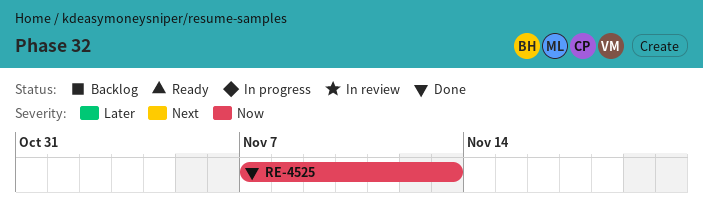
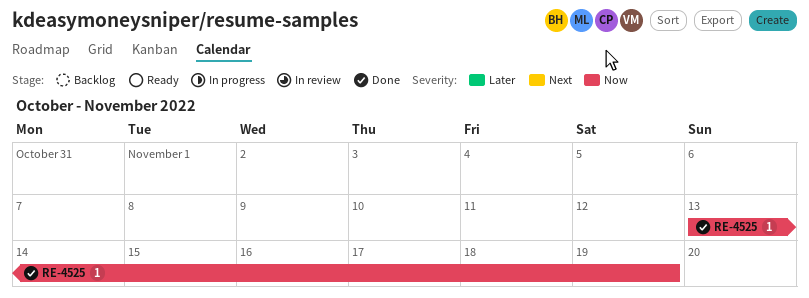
RE-4525, start: Nov 7 -> Nov 13
RE-4525, due: Nov 13 -> Nov 19

